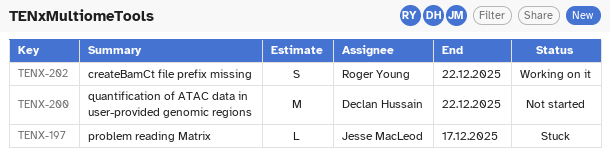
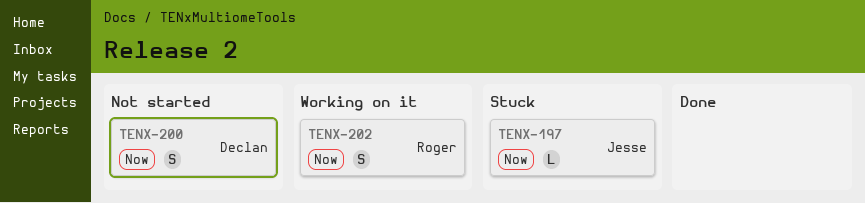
TENX-200, estimate: M -> S

